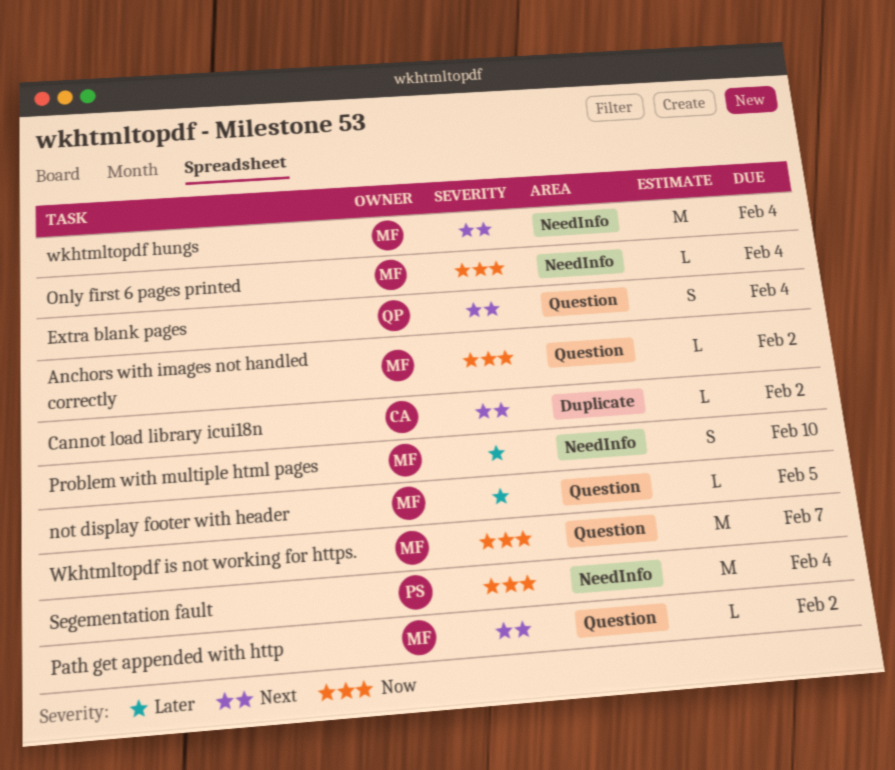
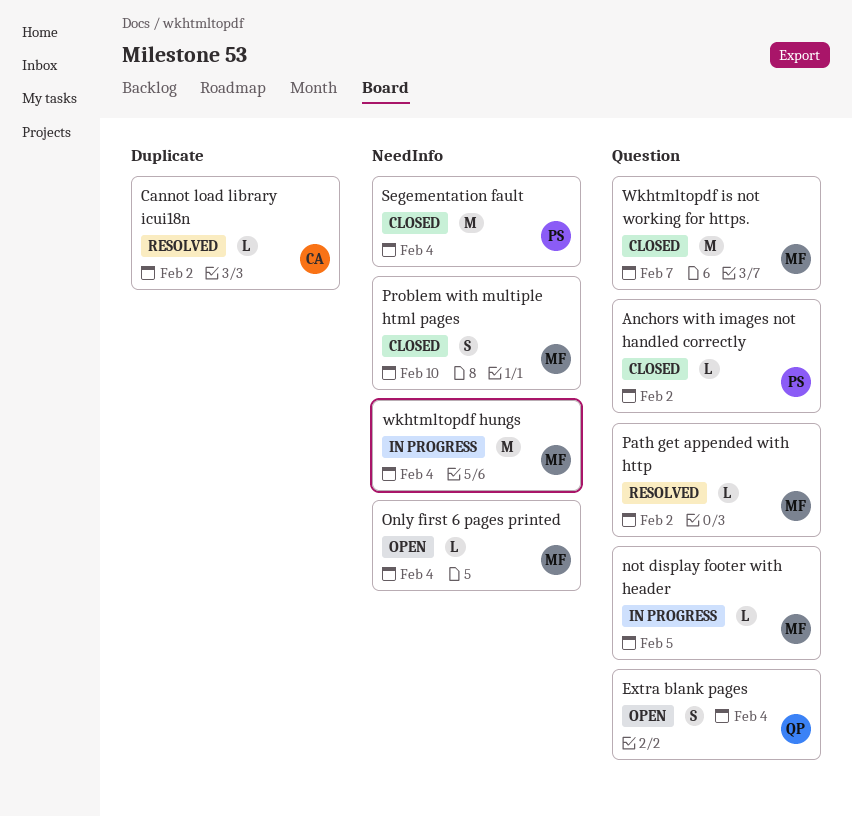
Anchors with images not handled correctly, owner: MF -> PS

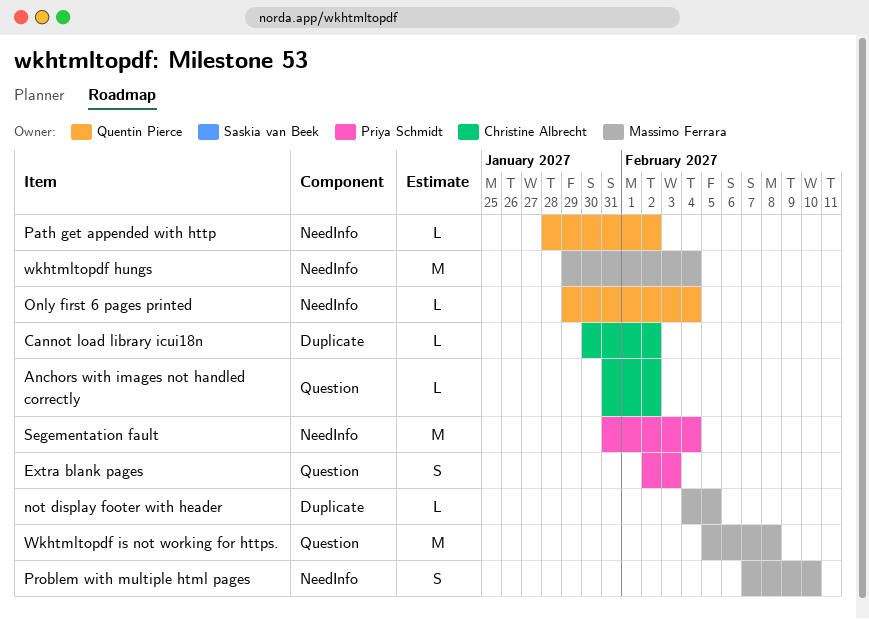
Anchors with images not handled correctly, owner: Priya Schmidt -> Christine Albrecht
Extra blank pages, owner: Quentin Pierce -> Priya Schmidt
Extra blank pages, due: Feb 4 -> Feb 3
not display footer with header, label: Question -> Duplicate
Only first 6 pages printed, owner: Massimo Ferrara -> Quentin Pierce
Path get appended with http, owner: Massimo Ferrara -> Quentin Pierce
Path get appended with http, label: Question -> NeedInfo
Wkhtmltopdf is not working for https., due: Feb 7 -> Feb 8

